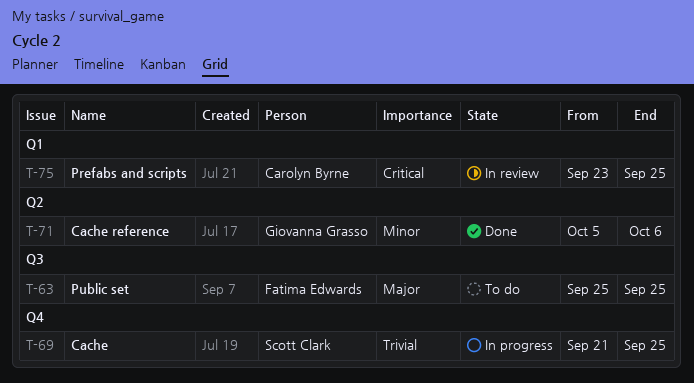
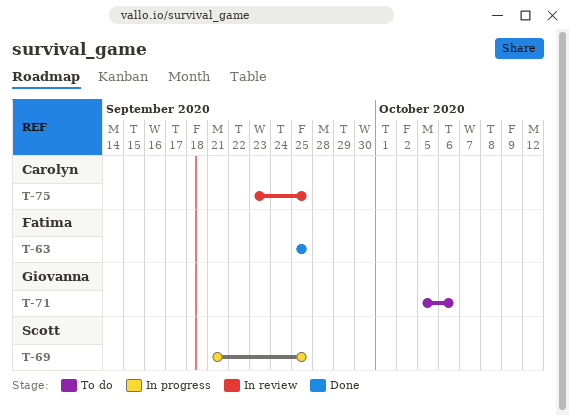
T-63, status: To do -> Done
T-71, status: Done -> To do

